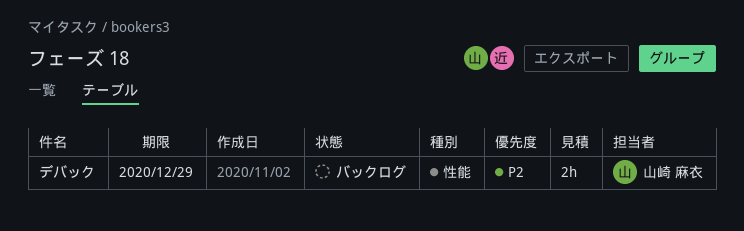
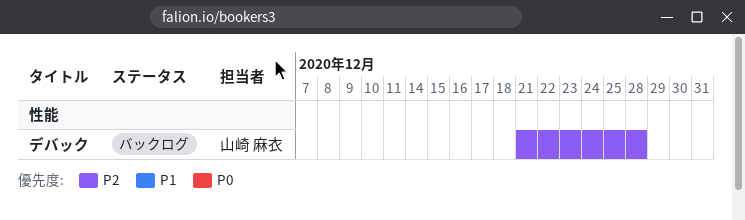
デバック, due: Dec 29 -> Dec 28

